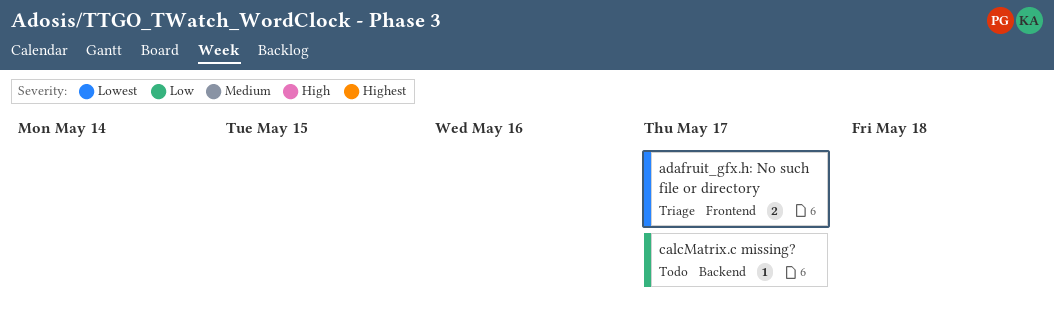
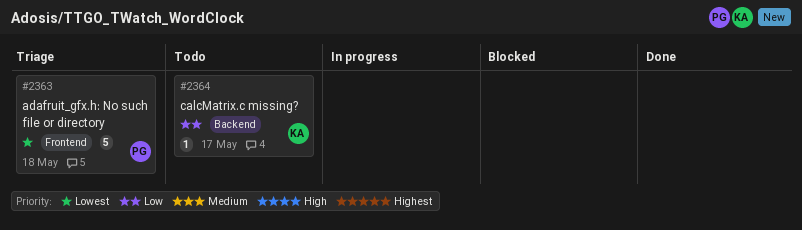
adafruit_gfx.h: No such file or directory, estimate: 2 -> 5
adafruit_gfx.h: No such file or directory, due: May 17 -> May 18

